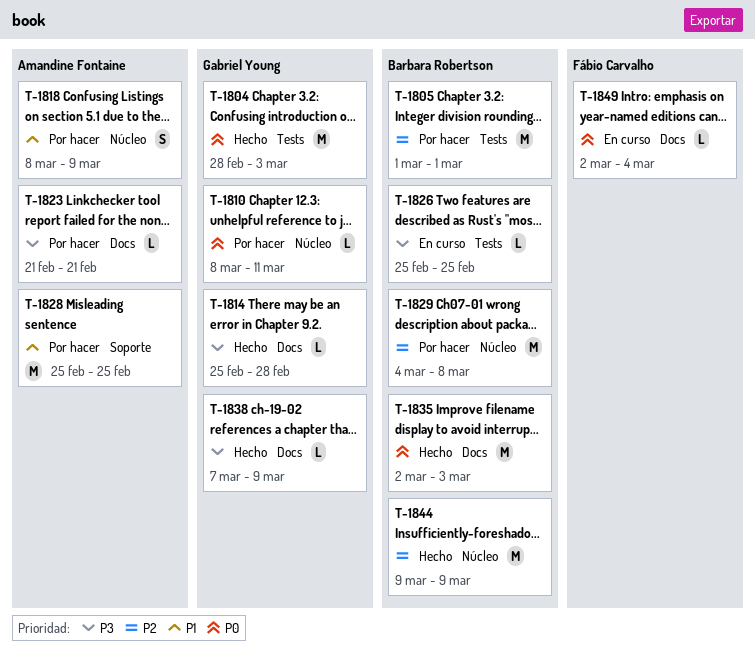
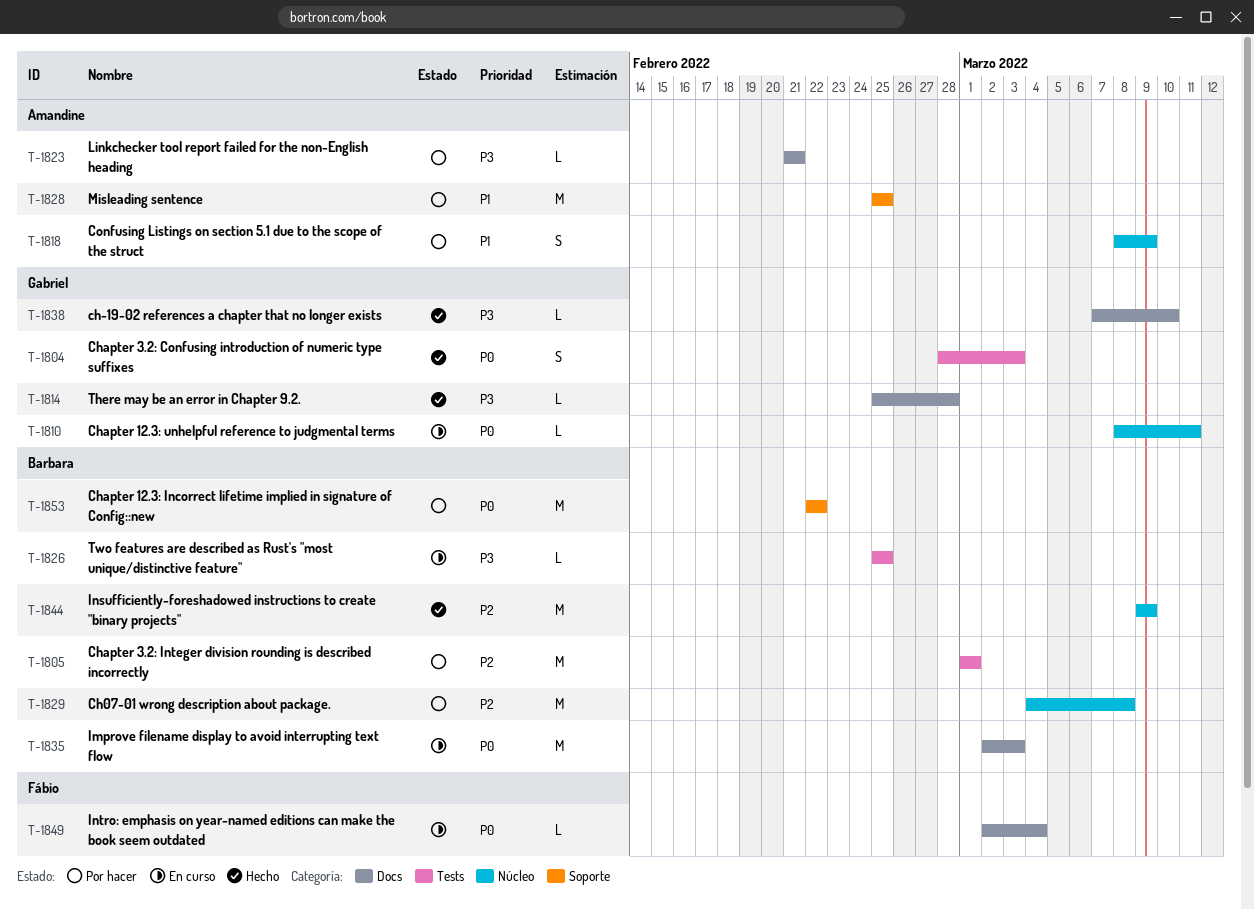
T-1804, estimate: M -> S
T-1810, status: Por hacer -> En curso
T-1835, status: Hecho -> En curso
T-1838, due: Mar 9 -> Mar 10
T-1853: none -> present

